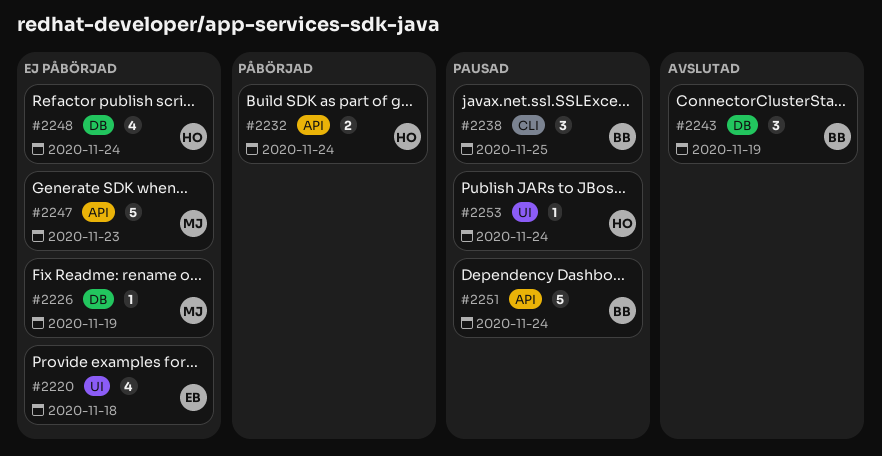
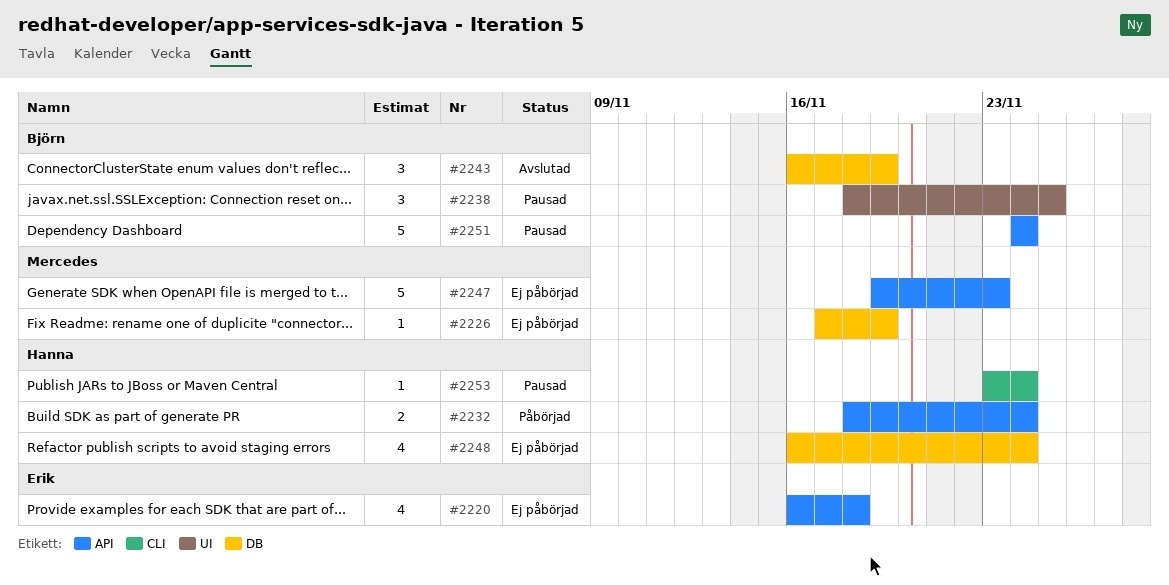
#2220, label: UI -> API
#2238, label: CLI -> UI
#2253, label: UI -> CLI

